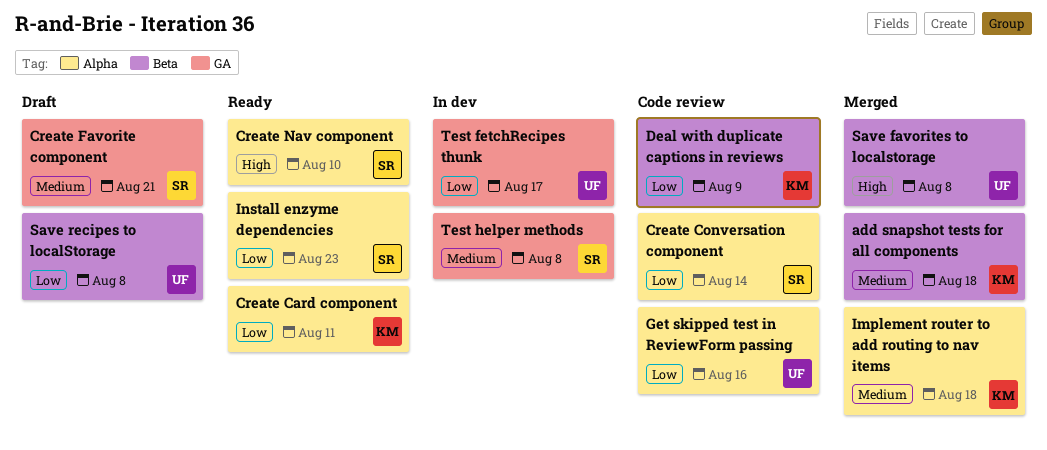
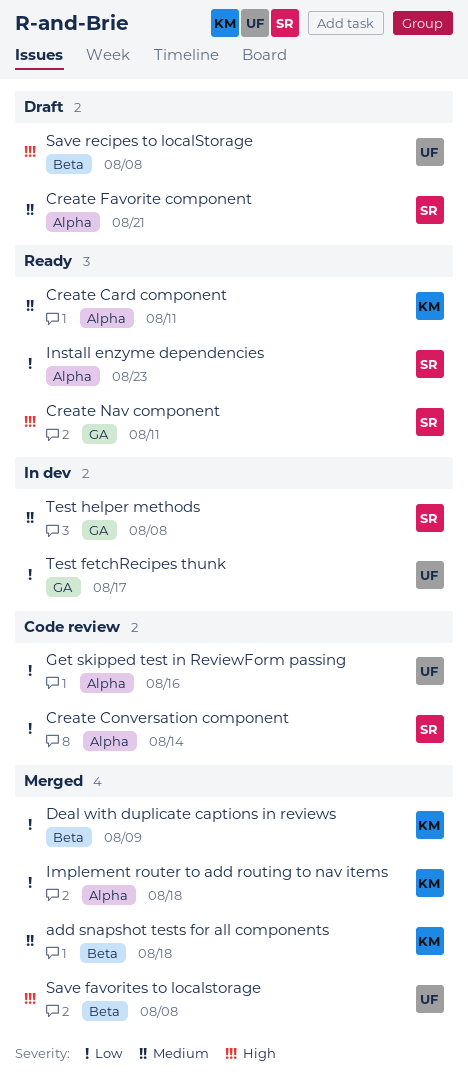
Create Card component, priority: Low -> Medium
Create Favorite component, label: GA -> Alpha
Create Nav component, label: Alpha -> GA
Create Nav component, due: Aug 10 -> Aug 11
Deal with duplicate captions in reviews, status: Code review -> Merged
Implement router to add routing to nav items, priority: Medium -> Low
Save recipes to localStorage, priority: Low -> High

